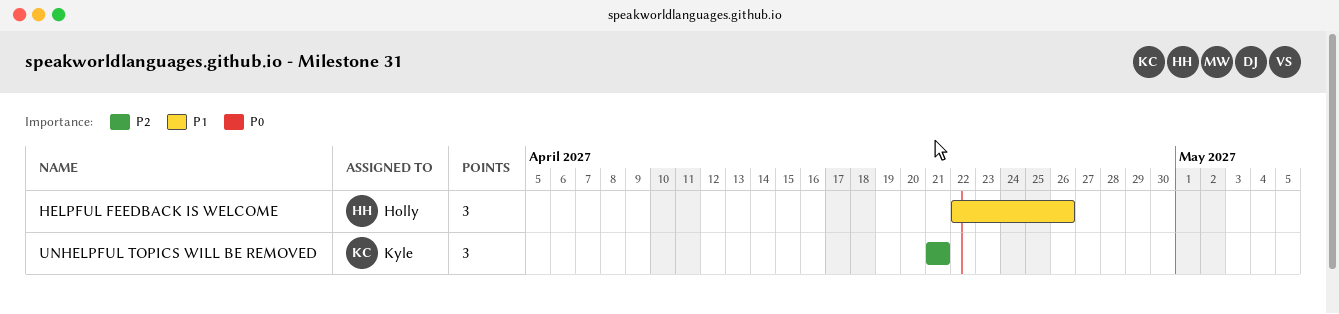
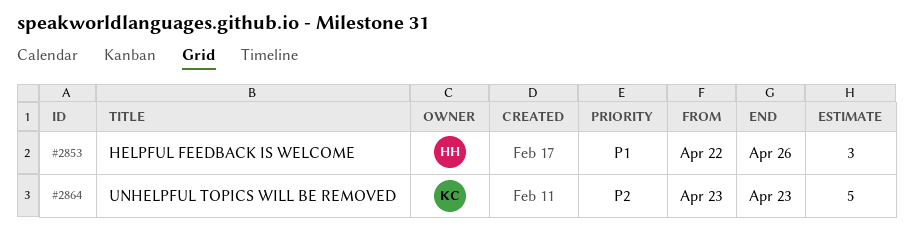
UNHELPFUL TOPICS WILL BE REMOVED, estimate: 3 -> 5
UNHELPFUL TOPICS WILL BE REMOVED, start: Apr 21 -> Apr 23
UNHELPFUL TOPICS WILL BE REMOVED, due: Apr 21 -> Apr 23

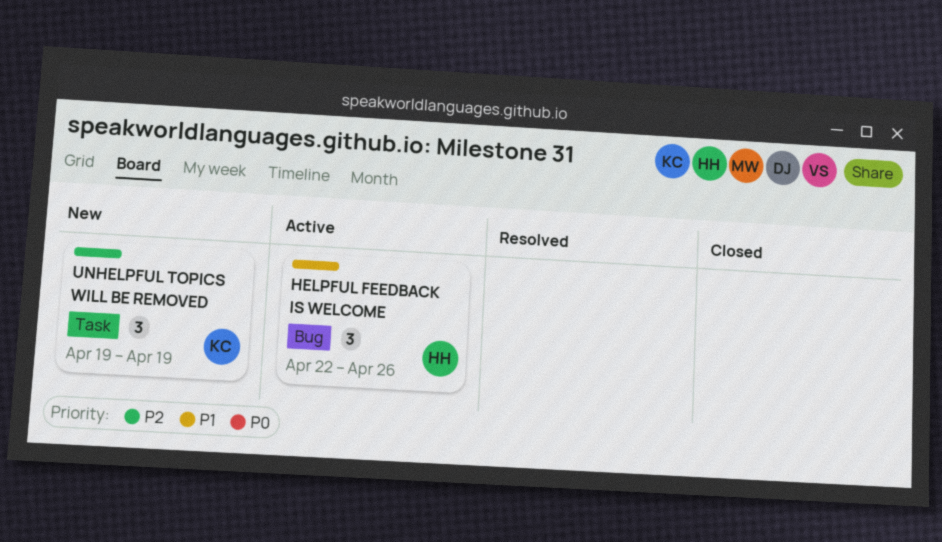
UNHELPFUL TOPICS WILL BE REMOVED, estimate: 5 -> 3
UNHELPFUL TOPICS WILL BE REMOVED, start: Apr 23 -> Apr 19
UNHELPFUL TOPICS WILL BE REMOVED, due: Apr 23 -> Apr 19

